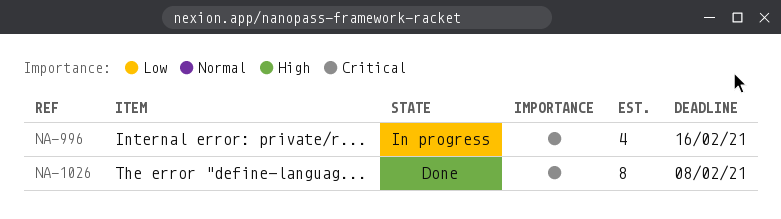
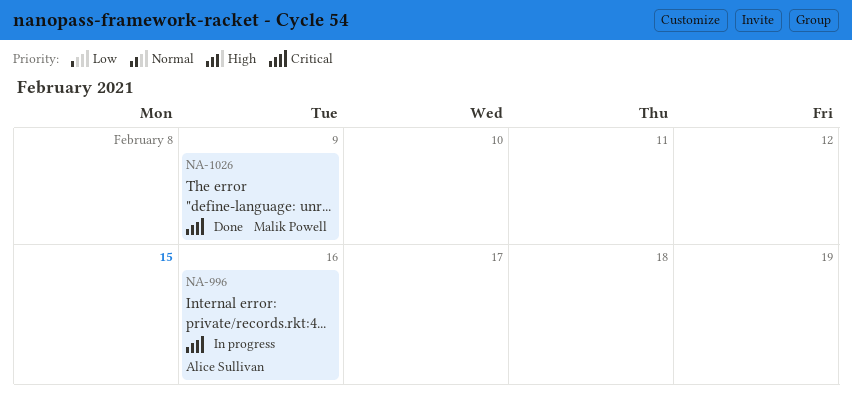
NA-1026, due: Feb 8 -> Feb 9

